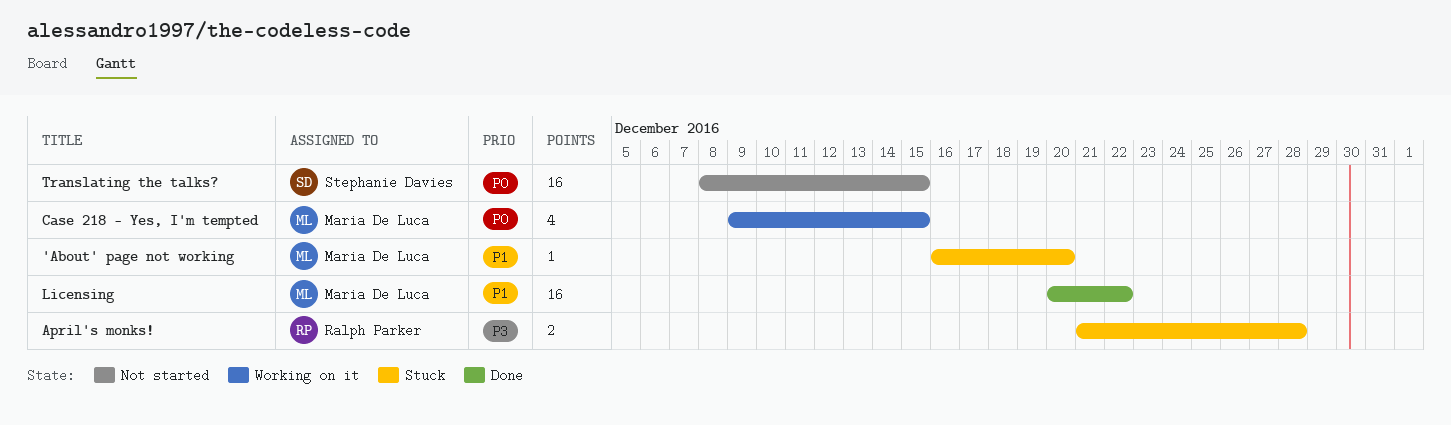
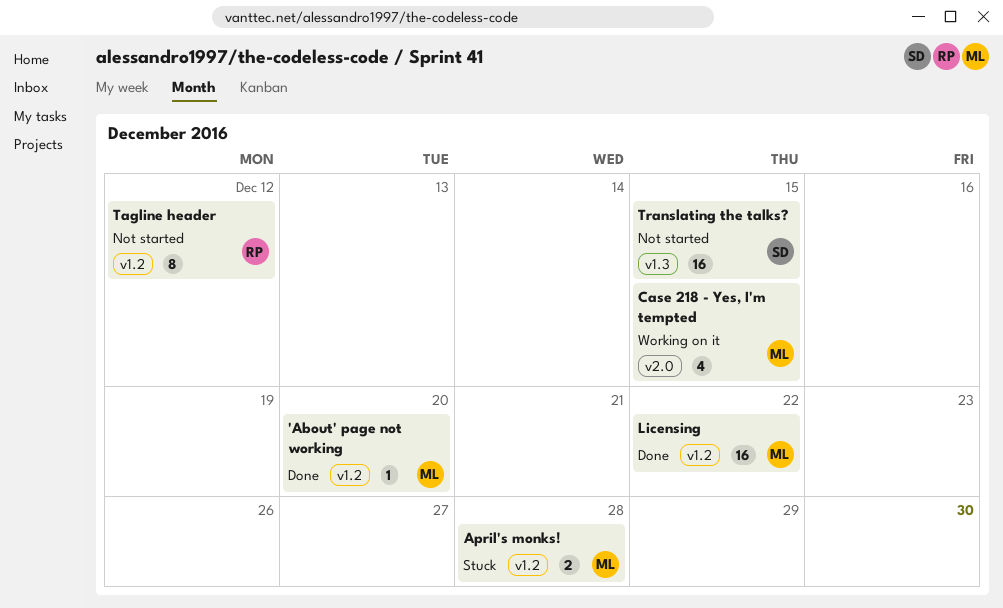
'About' page not working, status: Stuck -> Done
April's monks!, owner: Ralph Parker -> Maria De Luca
Tagline header: none -> present

